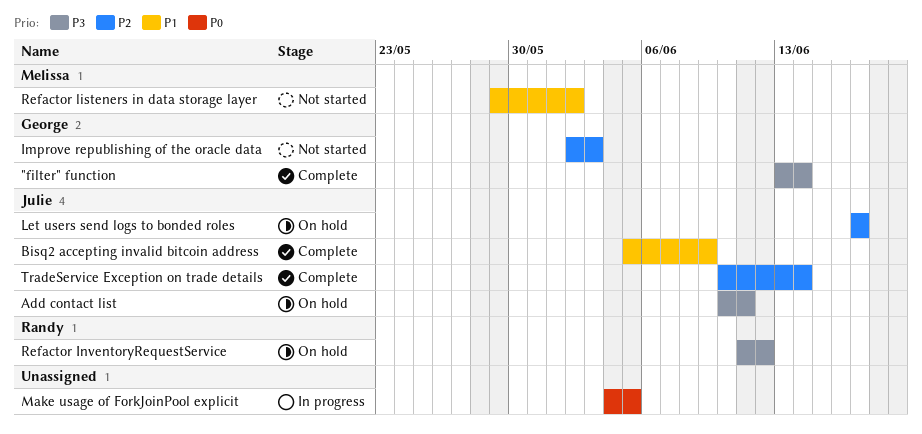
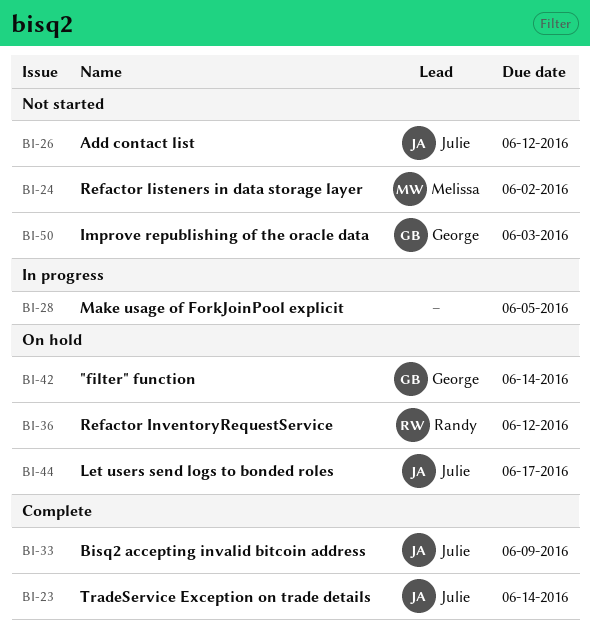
"filter" function, status: Complete -> On hold
Add contact list, status: On hold -> Not started
Add contact list, due: Jun 11 -> Jun 12

